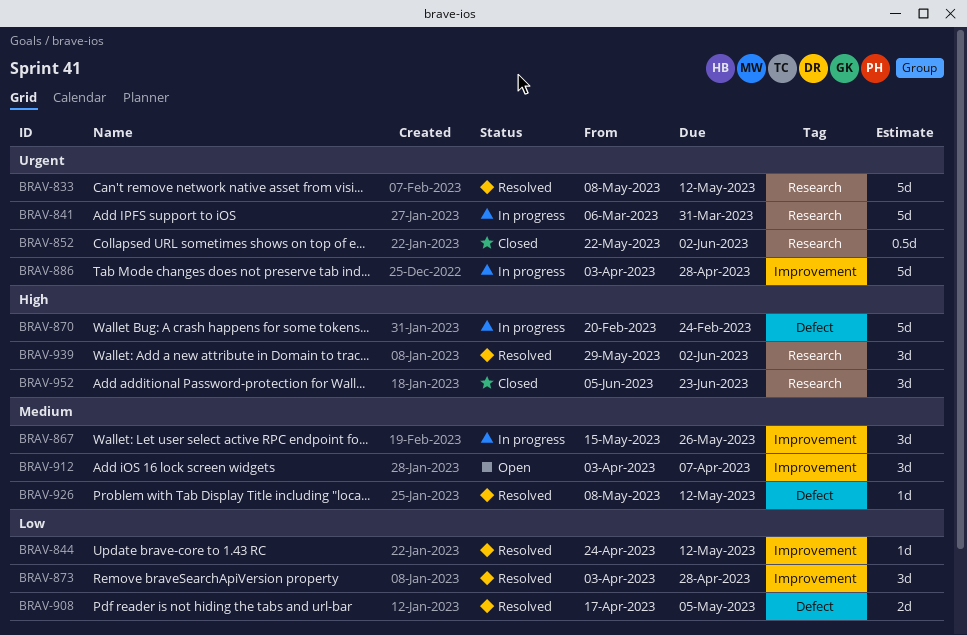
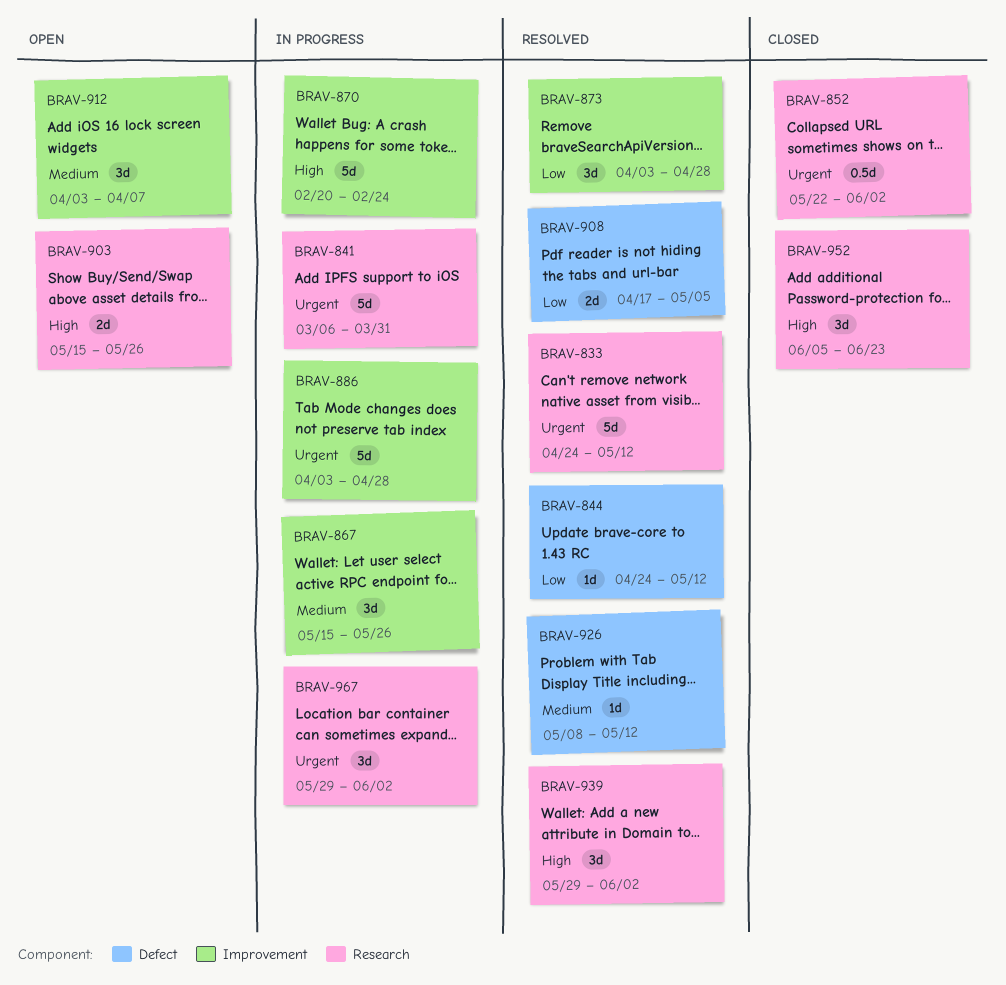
BRAV-833, start: May 8 -> Apr 24
BRAV-844, label: Improvement -> Defect
BRAV-870, label: Defect -> Improvement
BRAV-903: none -> present
BRAV-967: none -> present

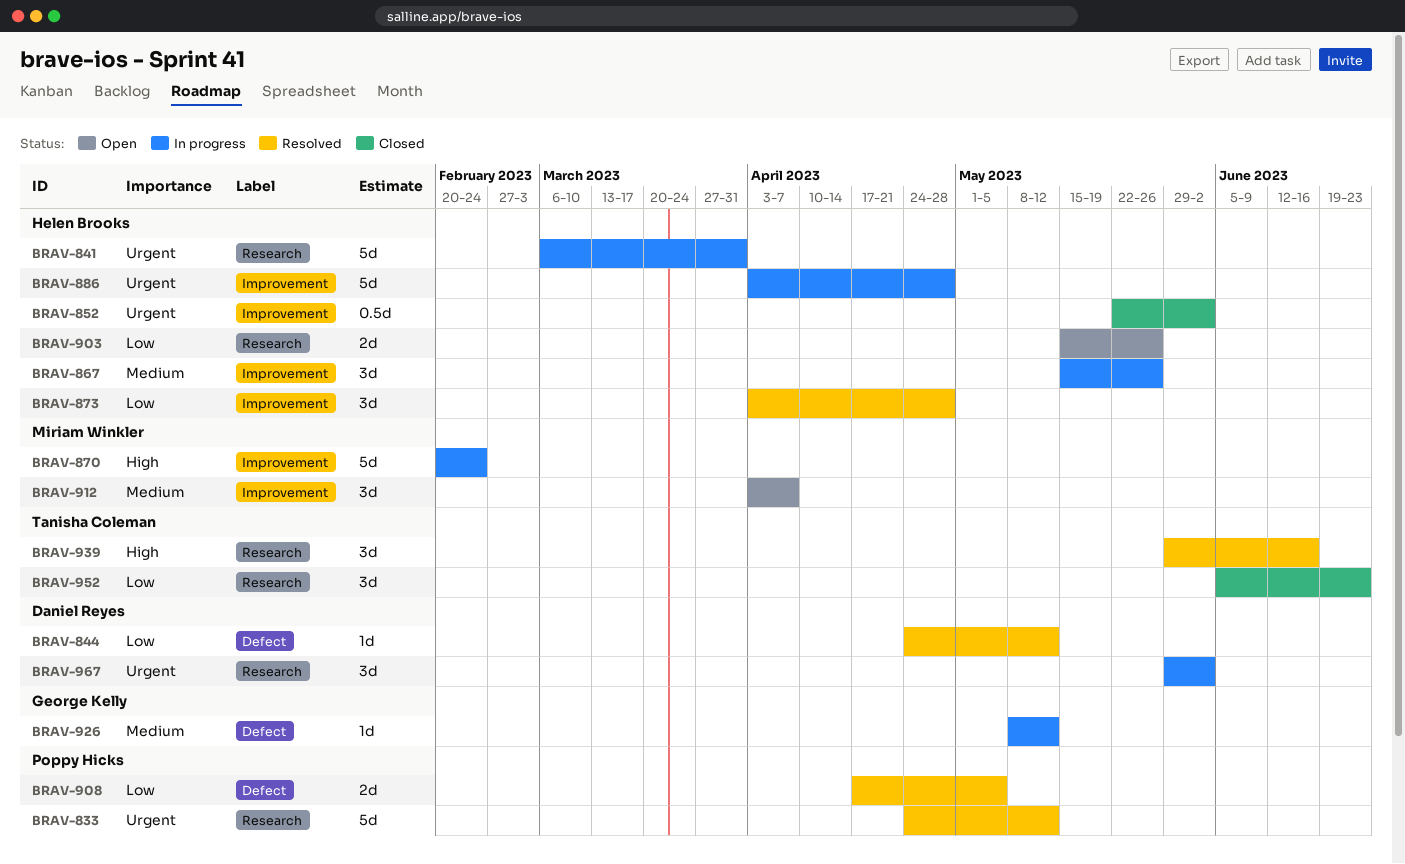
BRAV-852, label: Research -> Improvement
BRAV-903, priority: High -> Low
BRAV-926, status: Resolved -> In progress
BRAV-939, due: Jun 2 -> Jun 16
BRAV-952, priority: High -> Low

